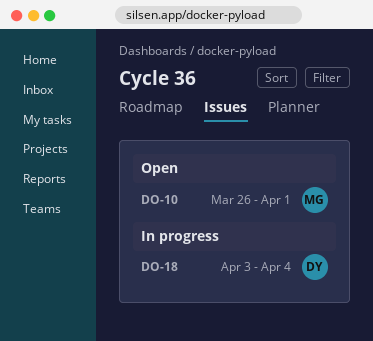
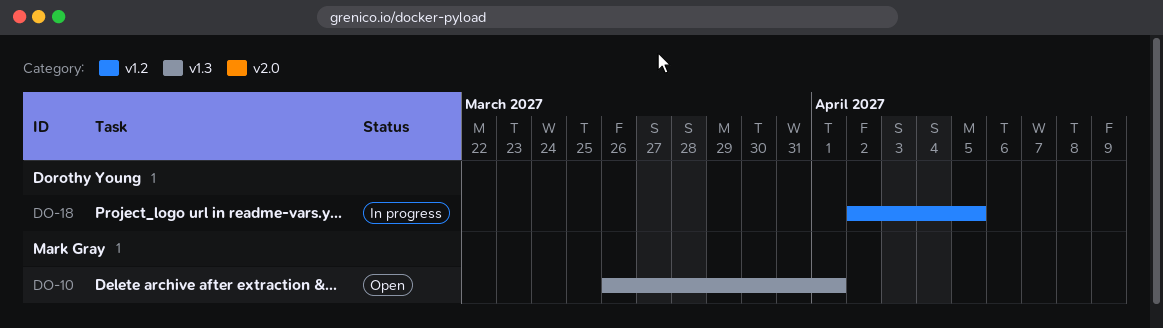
DO-18, start: Apr 3 -> Apr 2
DO-18, due: Apr 4 -> Apr 5

